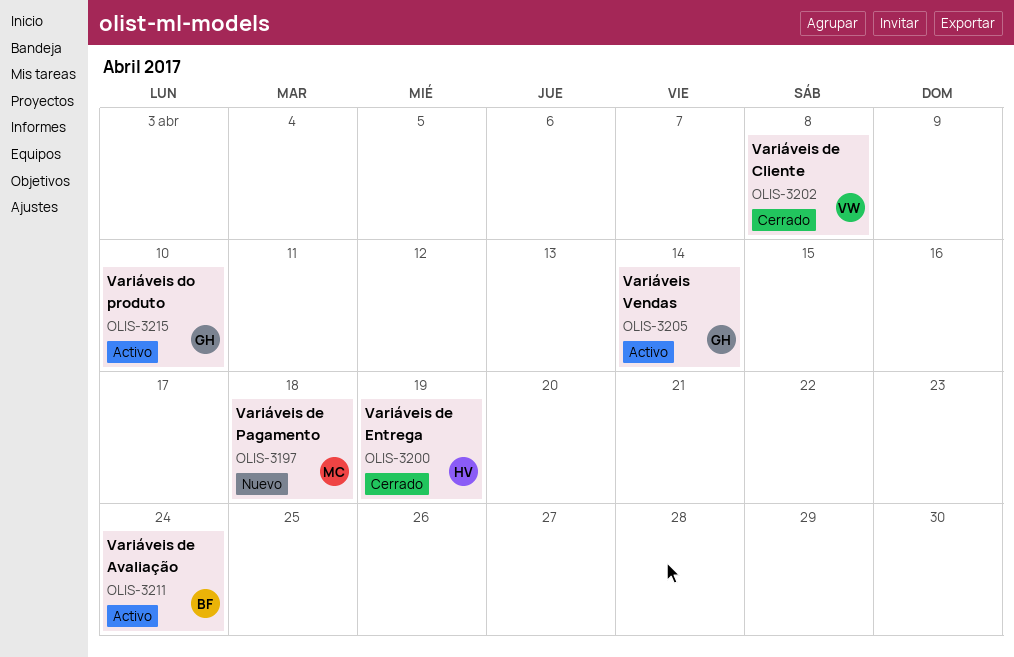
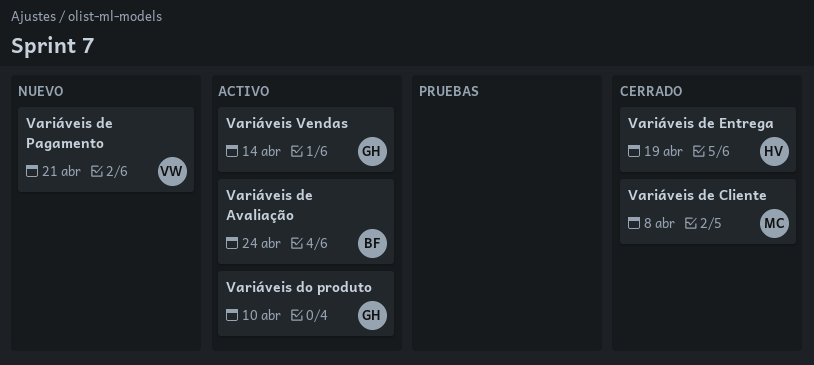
Variáveis de Cliente, owner: VW -> MC
Variáveis de Pagamento, owner: MC -> VW
Variáveis de Pagamento, due: Apr 18 -> Apr 21

